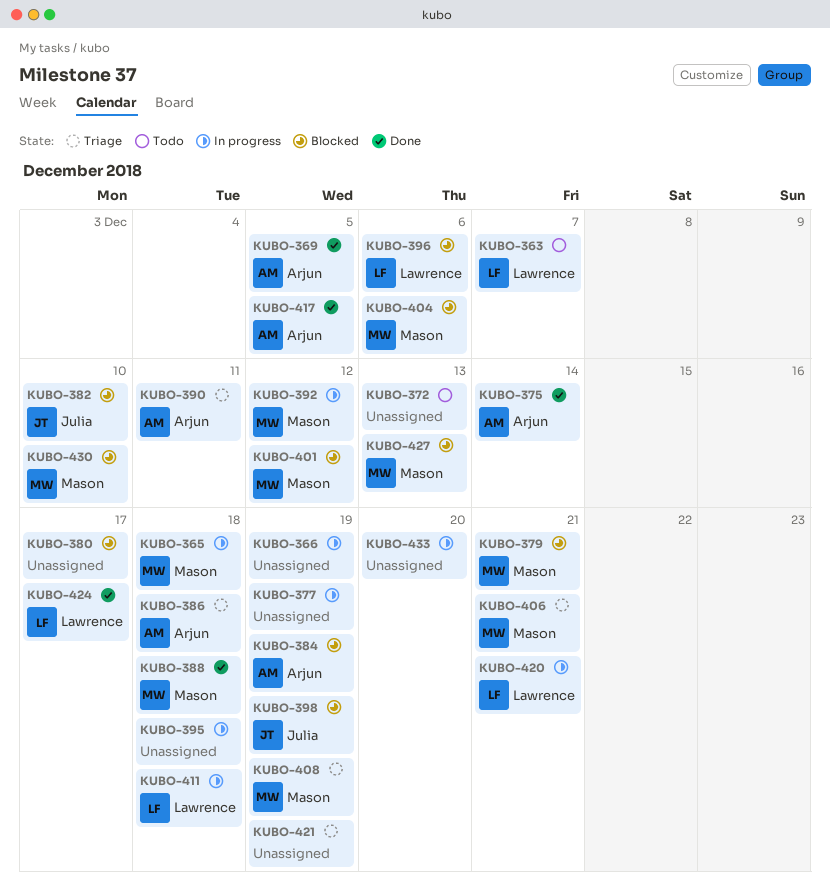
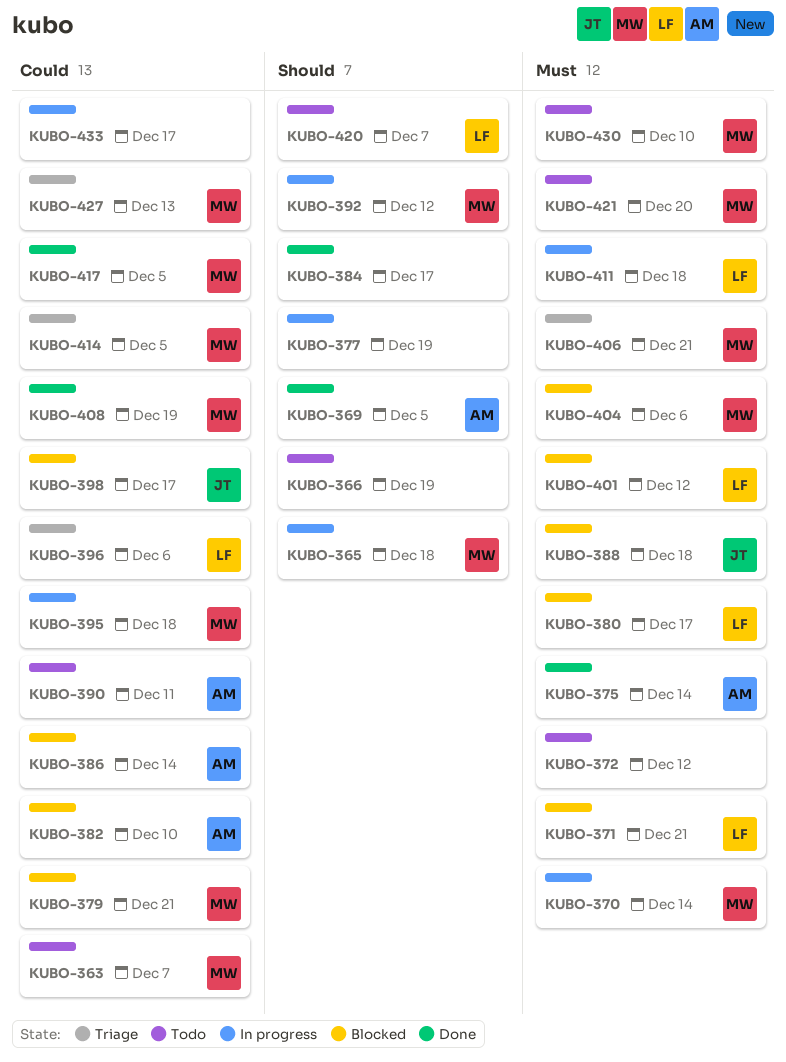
KUBO-363, owner: Lawrence -> Mason
KUBO-366, status: In progress -> Todo
KUBO-370: none -> present
KUBO-371: none -> present
KUBO-372, due: Dec 13 -> Dec 12
KUBO-380, owner: none -> Lawrence
KUBO-382, owner: Julia -> Arjun
KUBO-384, status: Blocked -> Done
KUBO-384, owner: Arjun -> none
KUBO-384, due: Dec 19 -> Dec 17
KUBO-386, status: Triage -> Blocked
KUBO-386, due: Dec 18 -> Dec 14
KUBO-388, status: Done -> Blocked
KUBO-388, owner: Mason -> Julia
KUBO-390, status: Triage -> Todo
KUBO-395, owner: none -> Mason
KUBO-396, status: Blocked -> Triage
KUBO-398, due: Dec 19 -> Dec 17
KUBO-401, owner: Mason -> Lawrence
KUBO-408, status: Triage -> Done
KUBO-414: none -> present
KUBO-417, owner: Arjun -> Mason
KUBO-420, status: In progress -> Todo
KUBO-420, due: Dec 21 -> Dec 7
KUBO-421, status: Triage -> Todo
KUBO-421, owner: none -> Mason
KUBO-421, due: Dec 19 -> Dec 20
KUBO-424: present -> none
KUBO-427, status: Blocked -> Triage
KUBO-430, status: Blocked -> Todo
KUBO-433, due: Dec 20 -> Dec 17

